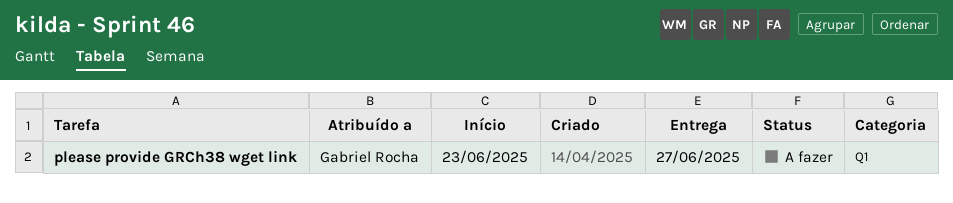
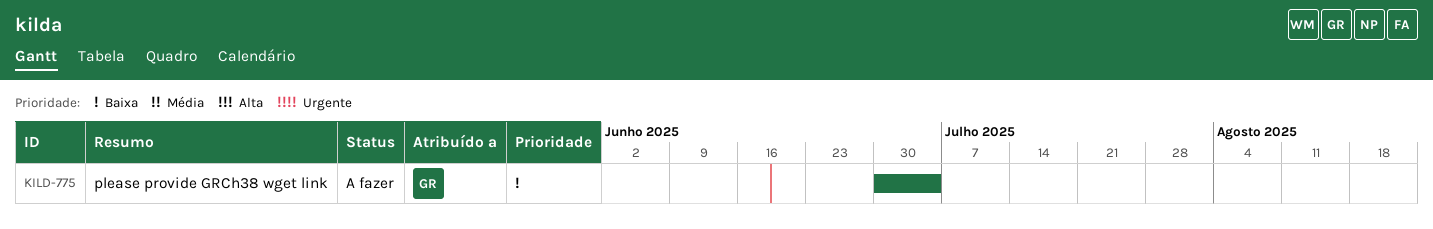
please provide GRCh38 wget link, start: Jun 23 -> Jun 30
please provide GRCh38 wget link, due: Jun 27 -> Jul 4

